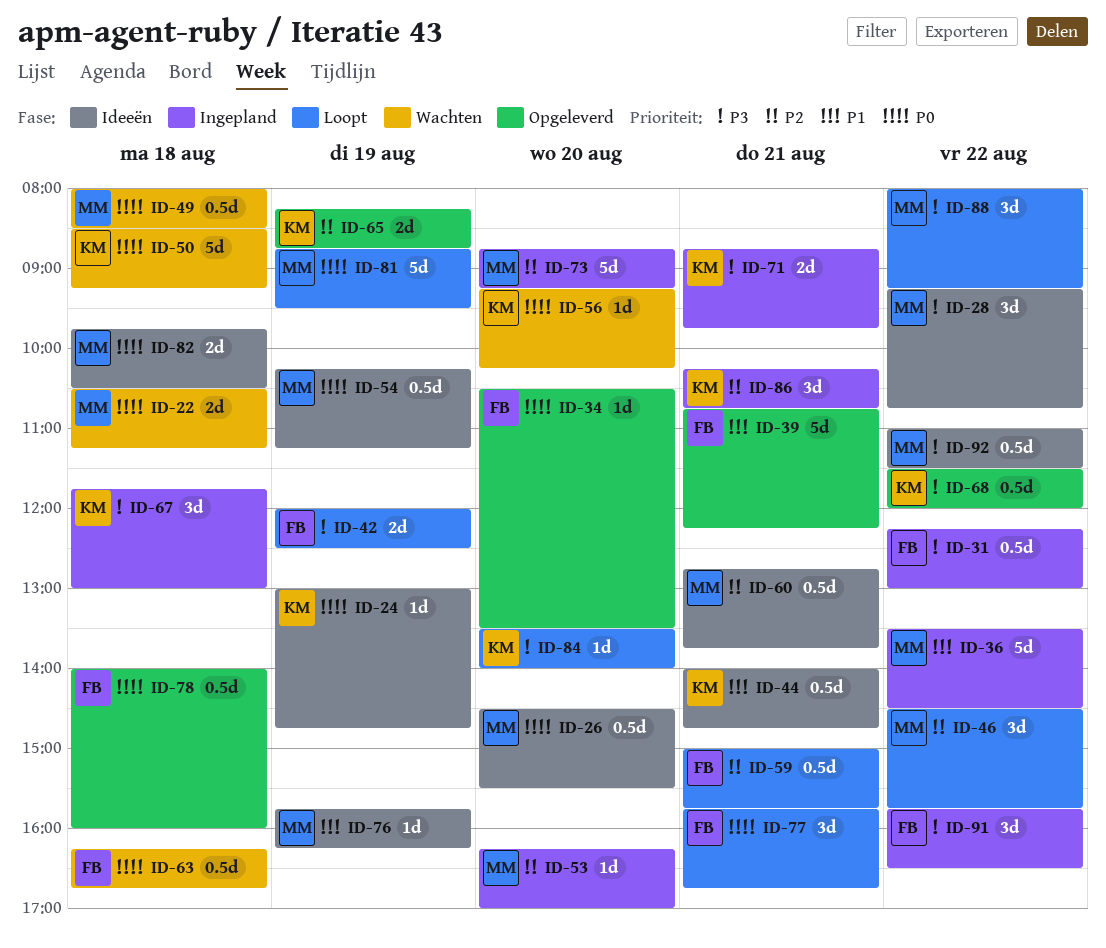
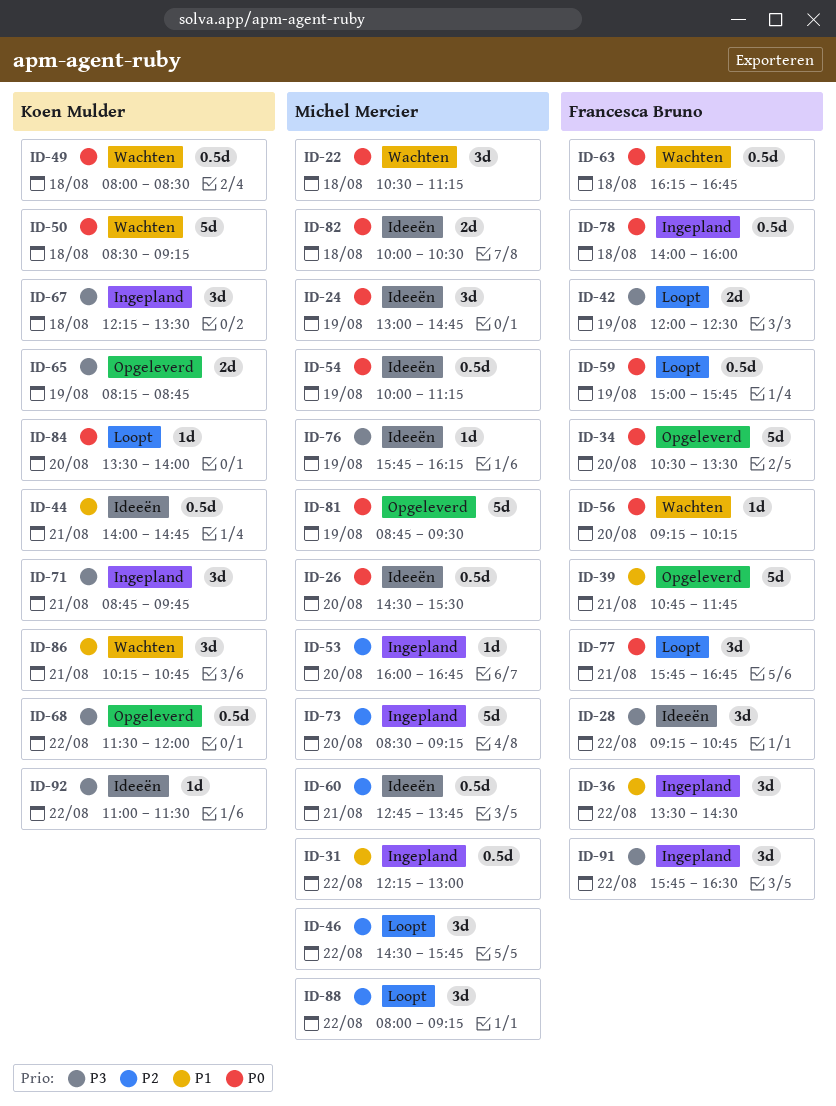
ID-22, estimate: 2d -> 3d
ID-24, owner: Koen Mulder -> Michel Mercier
ID-24, estimate: 1d -> 3d
ID-28, owner: Michel Mercier -> Francesca Bruno
ID-31, owner: Francesca Bruno -> Michel Mercier
ID-31, priority: P3 -> P1
ID-34, estimate: 1d -> 5d
ID-36, owner: Michel Mercier -> Francesca Bruno
ID-36, estimate: 5d -> 3d
ID-39, ends: 12:15 -> 11:45
ID-49, owner: Michel Mercier -> Koen Mulder
ID-53, begins: 16:15 -> 16:00
ID-53, ends: 17:00 -> 16:45
ID-54, begins: 10:15 -> 10:00
ID-56, owner: Koen Mulder -> Francesca Bruno
ID-59, priority: P2 -> P0
ID-59, day: Aug 21 -> Aug 19
ID-65, priority: P2 -> P3
ID-67, begins: 11:45 -> 12:15
ID-67, ends: 13:00 -> 13:30
ID-71, estimate: 2d -> 3d
ID-73, begins: 08:45 -> 08:30
ID-76, priority: P1 -> P3
ID-78, status: Opgeleverd -> Ingepland
ID-81, status: Loopt -> Opgeleverd
ID-82, begins: 09:45 -> 10:00
ID-84, priority: P3 -> P0
ID-86, status: Ingepland -> Wachten
ID-86, priority: P2 -> P1
ID-88, priority: P3 -> P2
ID-92, owner: Michel Mercier -> Koen Mulder
ID-92, estimate: 0.5d -> 1d

